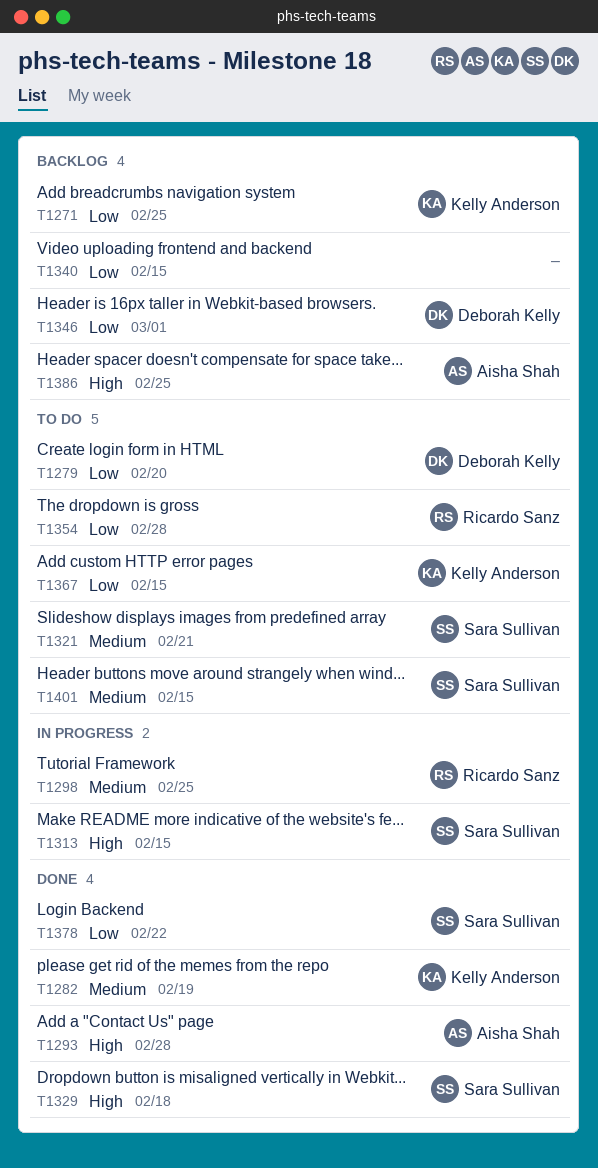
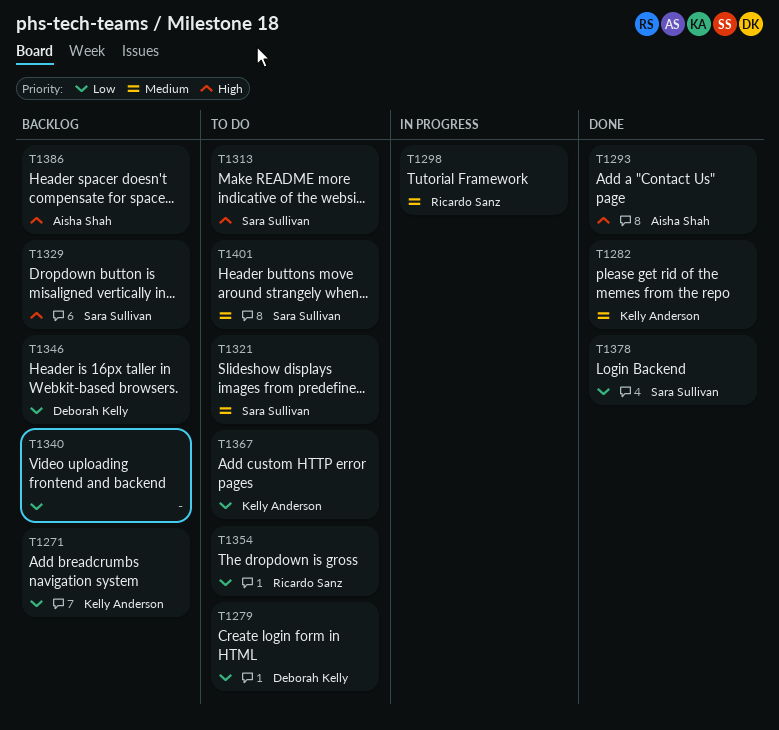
T1313, status: In progress -> To do
T1329, status: Done -> Backlog

